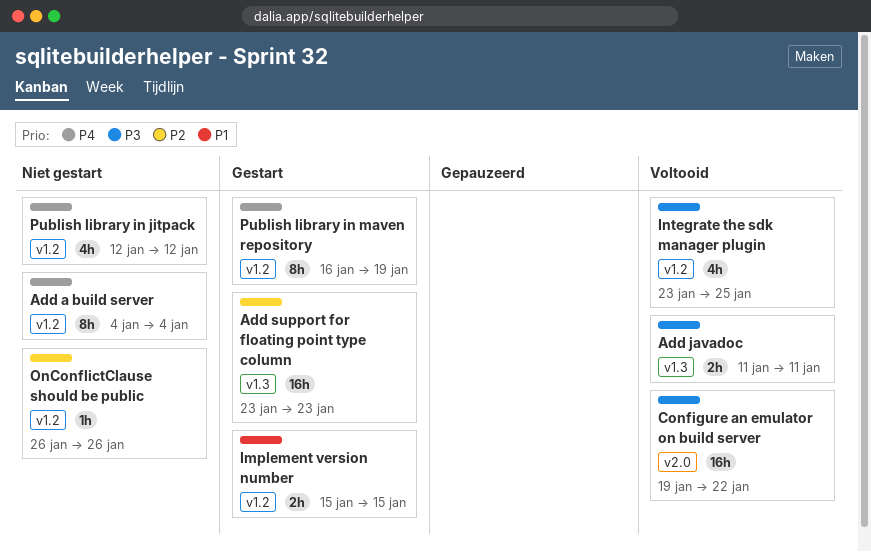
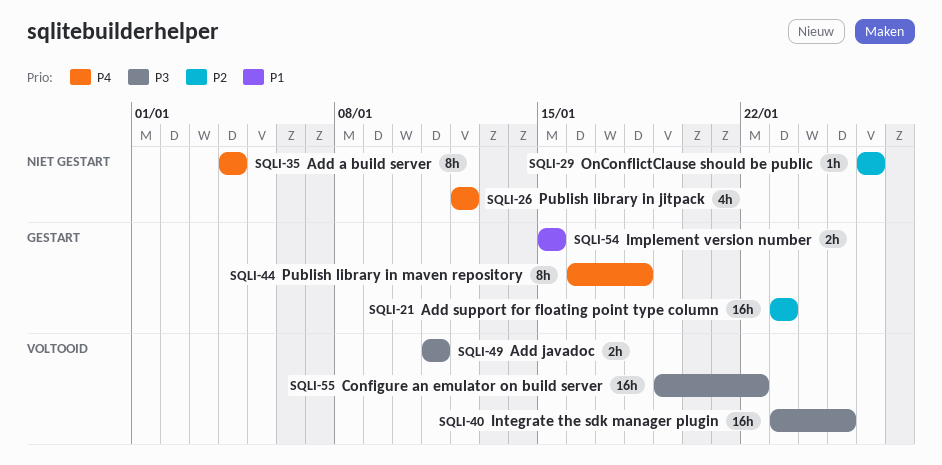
Integrate the sdk manager plugin, estimate: 4h -> 16h
Publish library in maven repository, due: Jan 19 -> Jan 18

